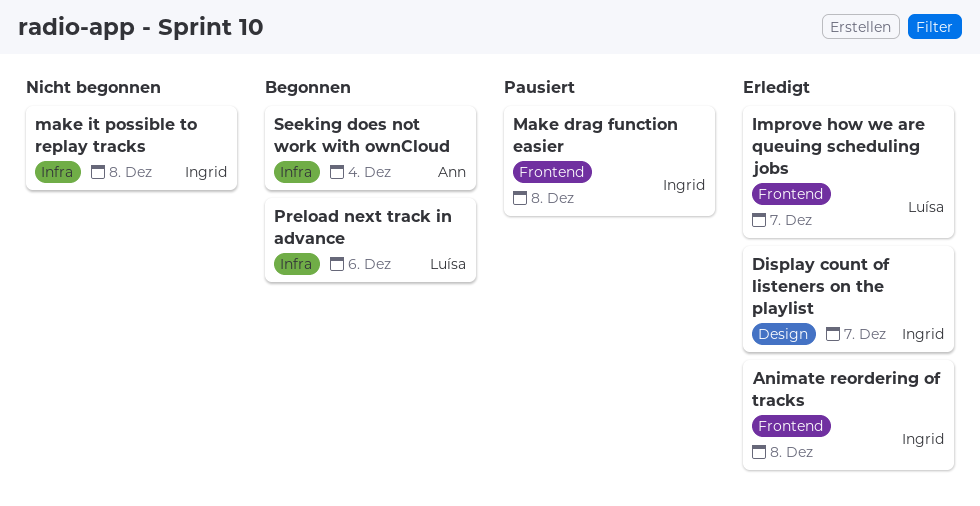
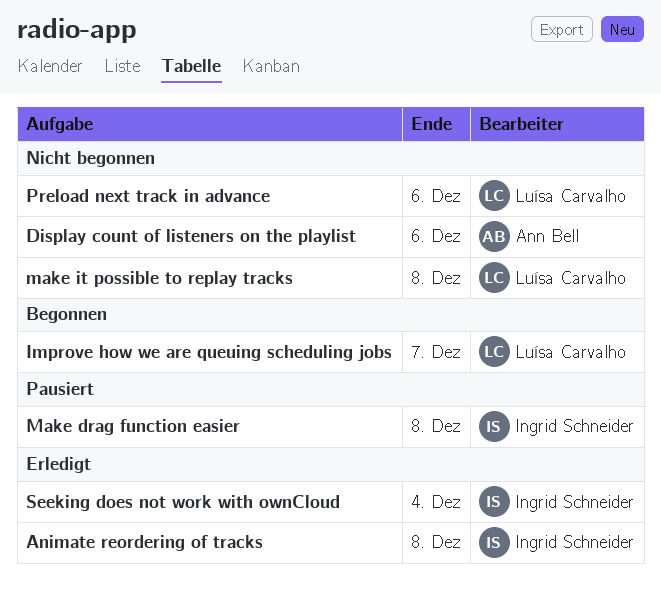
Display count of listeners on the playlist, status: Erledigt -> Nicht begonnen
Display count of listeners on the playlist, owner: Ingrid Schneider -> Ann Bell
Display count of listeners on the playlist, due: Dec 7 -> Dec 6
Improve how we are queuing scheduling jobs, status: Erledigt -> Begonnen
make it possible to replay tracks, owner: Ingrid Schneider -> Luísa Carvalho
Preload next track in advance, status: Begonnen -> Nicht begonnen
Seeking does not work with ownCloud, status: Begonnen -> Erledigt
Seeking does not work with ownCloud, owner: Ann Bell -> Ingrid Schneider

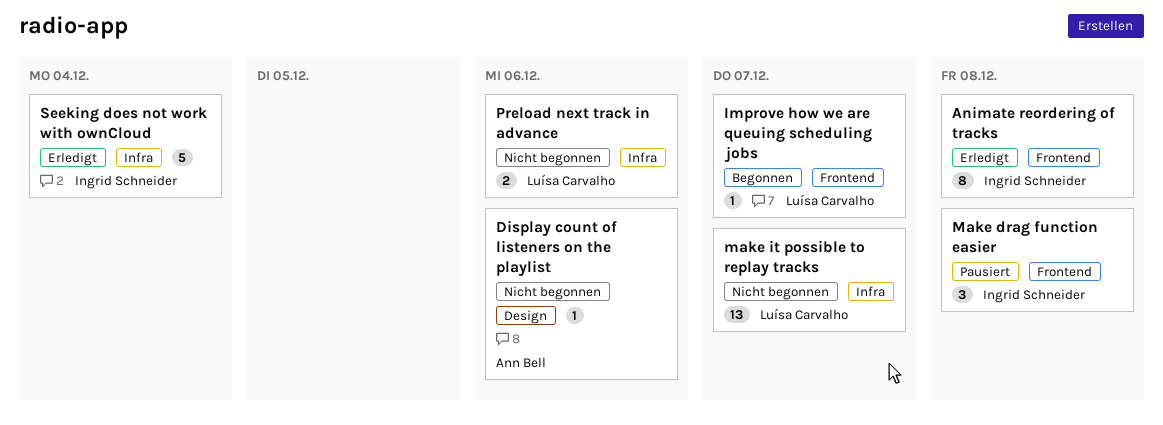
make it possible to replay tracks, due: Dec 8 -> Dec 7

